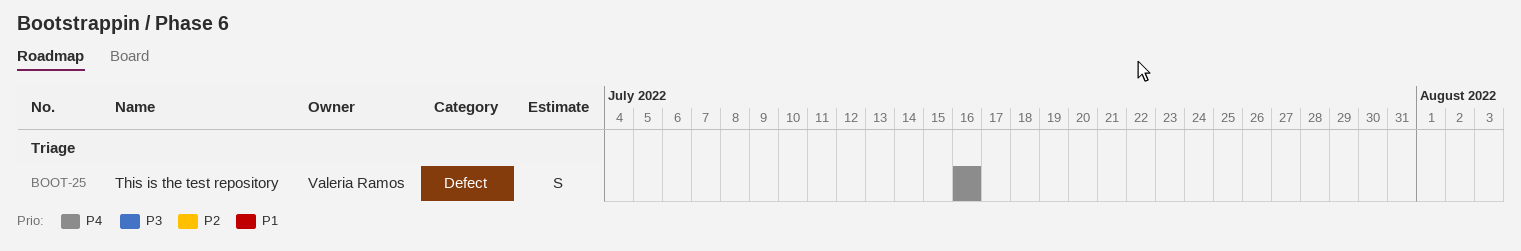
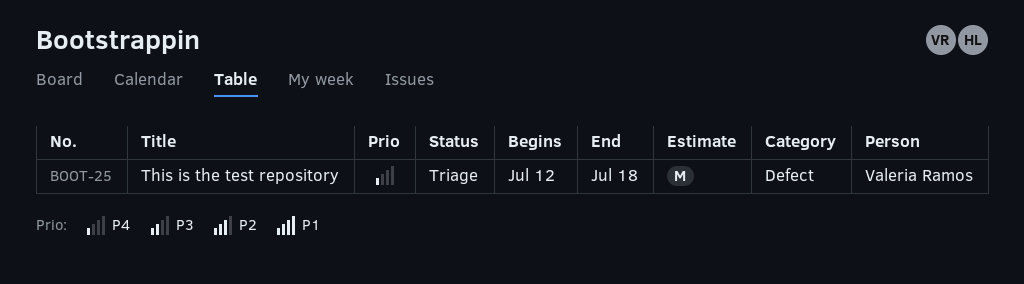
BOOT-25, estimate: S -> M
BOOT-25, start: Jul 16 -> Jul 12
BOOT-25, due: Jul 16 -> Jul 18

